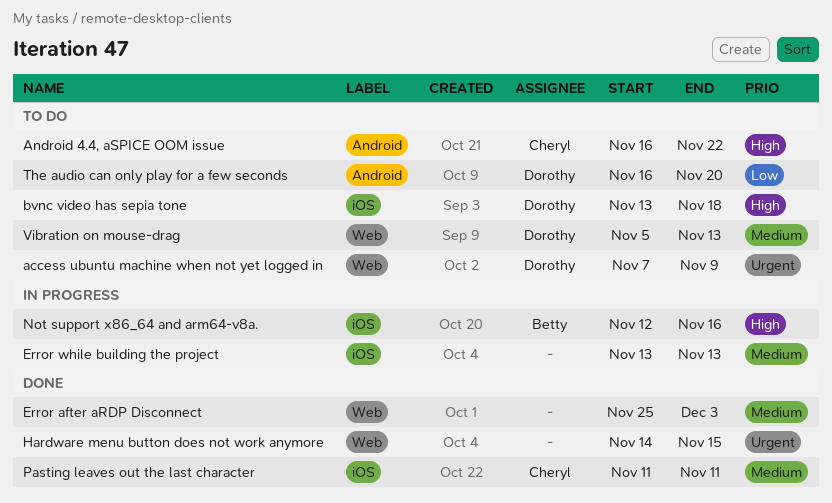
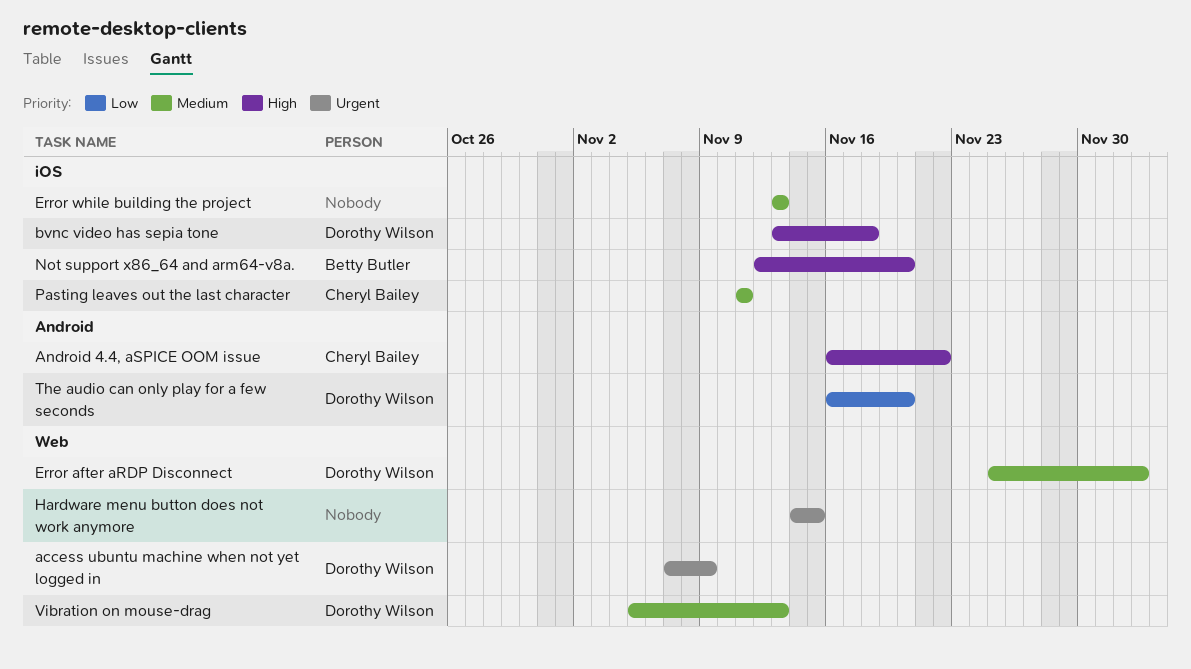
Error after aRDP Disconnect, owner: none -> Dorothy Wilson
Not support x86_64 and arm64-v8a., due: Nov 16 -> Nov 20

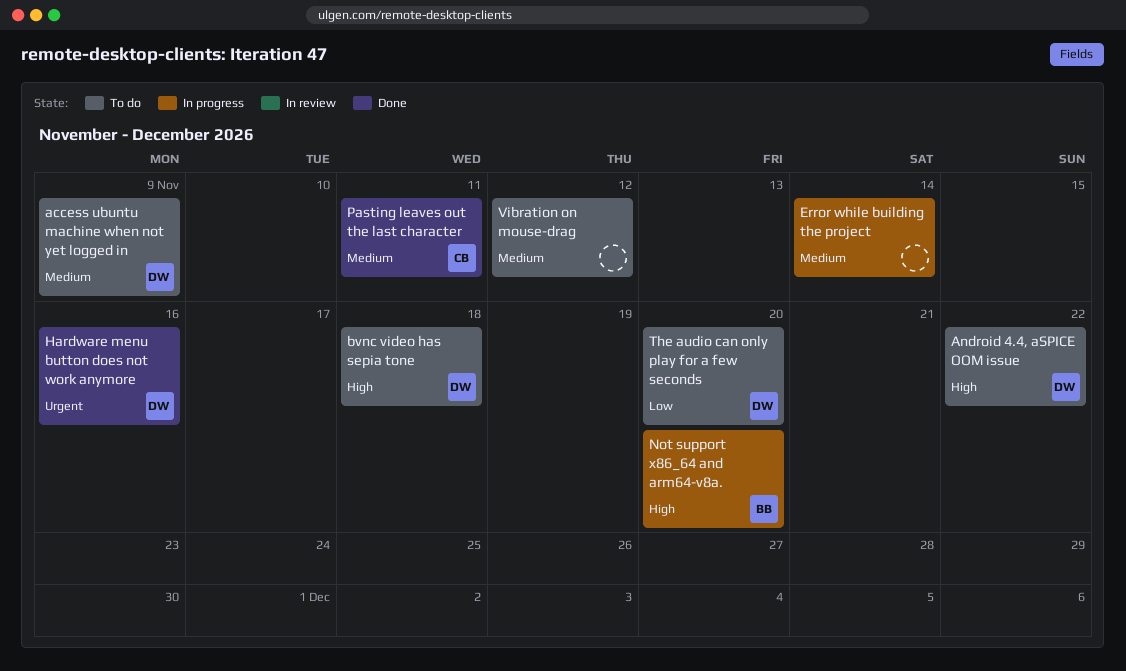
access ubuntu machine when not yet logged in, priority: Urgent -> Medium
Android 4.4, aSPICE OOM issue, owner: Cheryl Bailey -> Dorothy Wilson
Error after aRDP Disconnect: present -> none
Error while building the project, due: Nov 13 -> Nov 14
Hardware menu button does not work anymore, owner: none -> Dorothy Wilson
Hardware menu button does not work anymore, due: Nov 15 -> Nov 16
Vibration on mouse-drag, owner: Dorothy Wilson -> none
Vibration on mouse-drag, due: Nov 13 -> Nov 12

